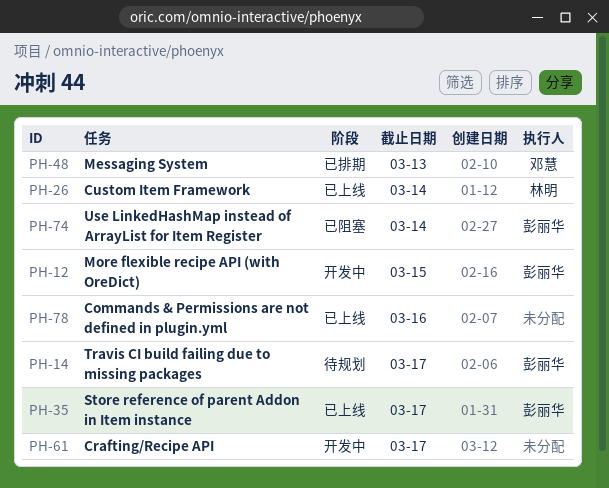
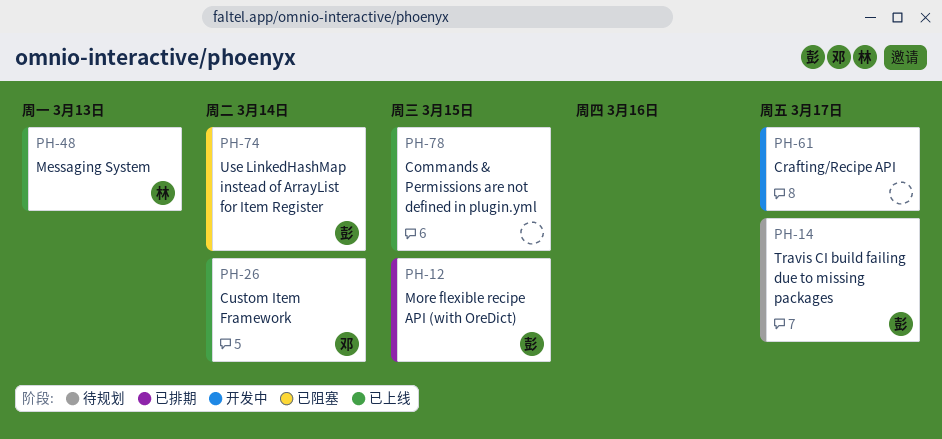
PH-12, status: 开发中 -> 已排期
PH-26, owner: 林明 -> 邓慧
PH-35: present -> none
PH-48, status: 已排期 -> 已上线
PH-48, owner: 邓慧 -> 林明
PH-78, due: Mar 16 -> Mar 15

